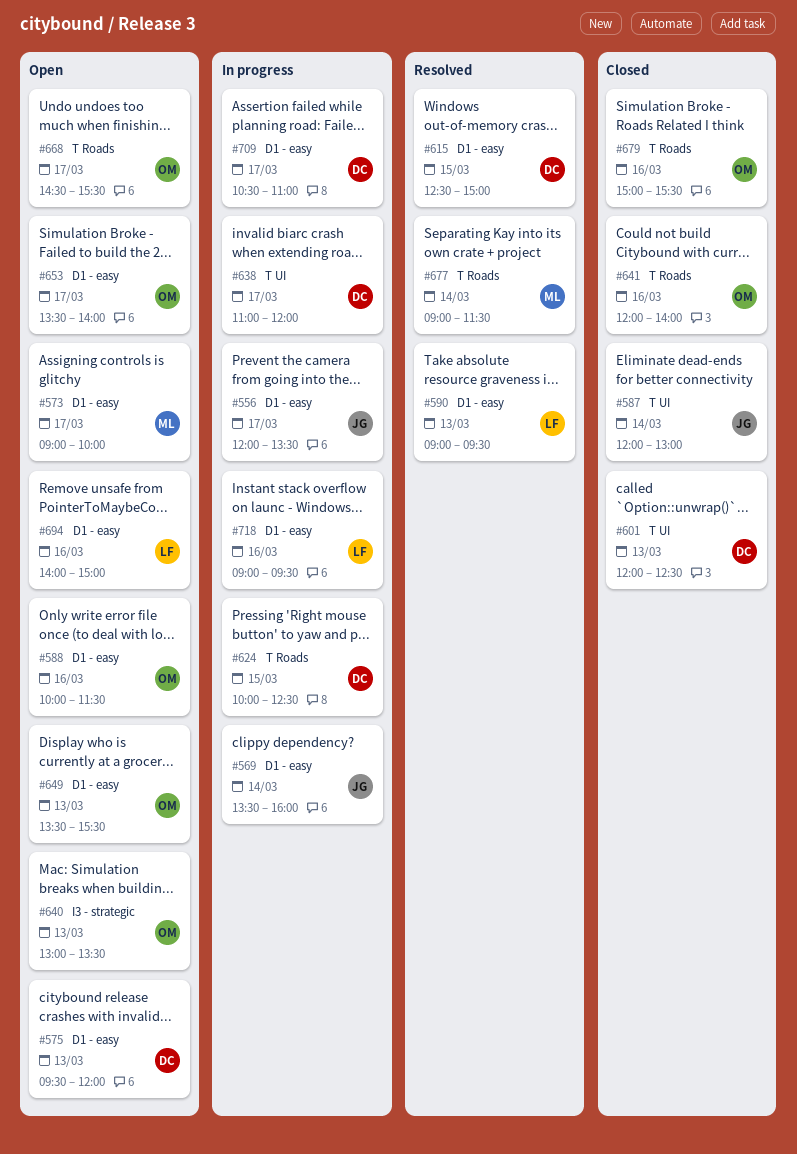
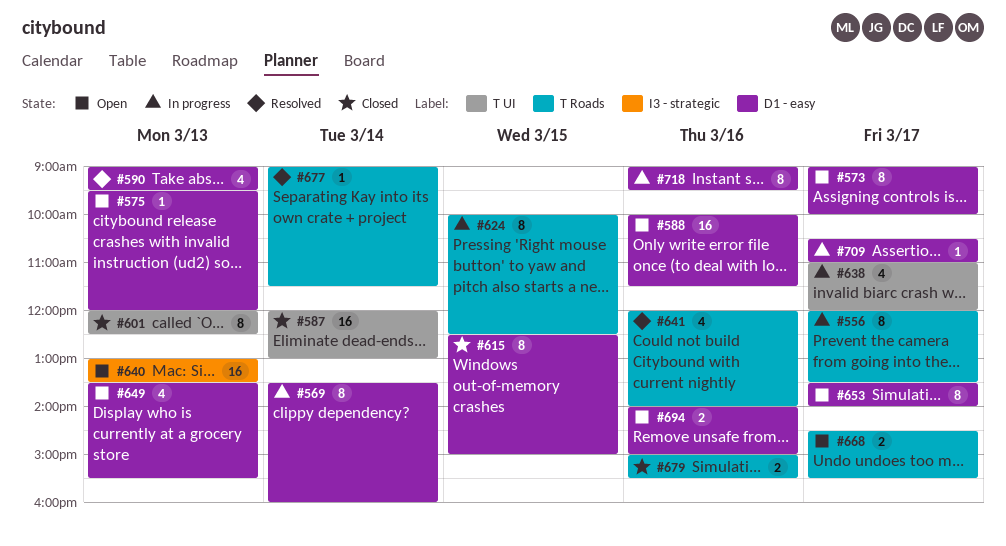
#556, label: D1 - easy -> T Roads
#615, status: Resolved -> Closed
#641, status: Closed -> Resolved

